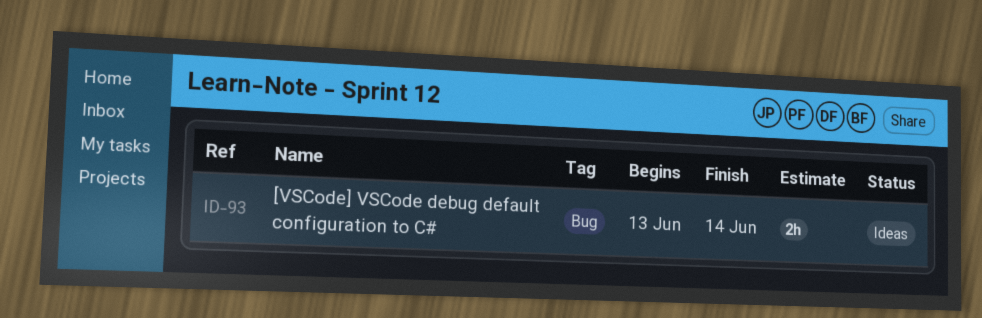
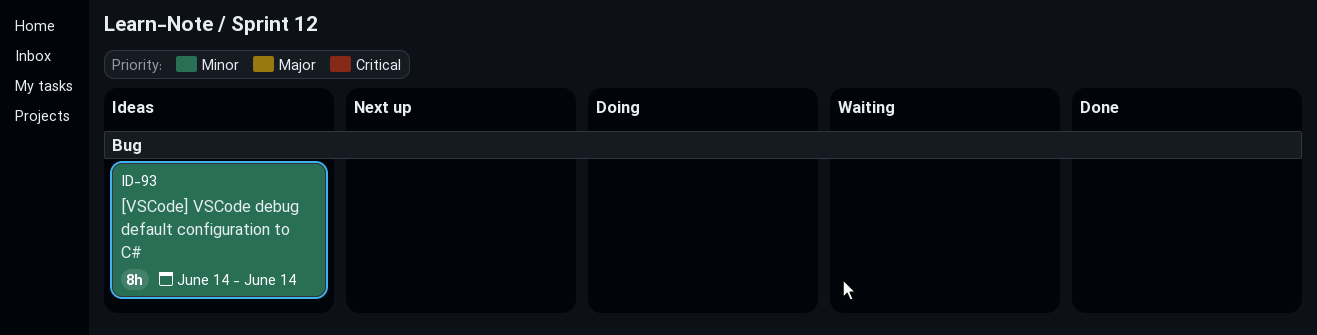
ID-93, estimate: 2h -> 8h
ID-93, start: Jun 13 -> Jun 14

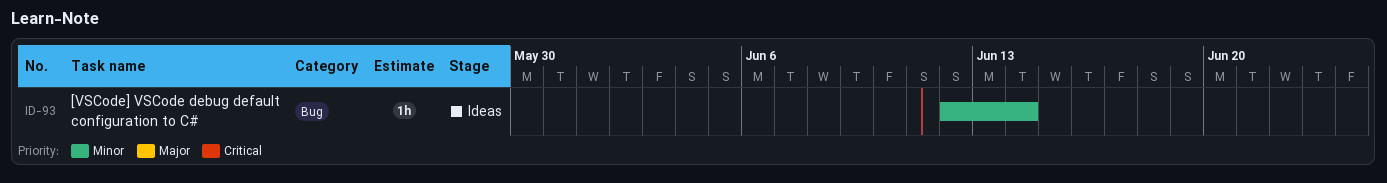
ID-93, estimate: 8h -> 1h
ID-93, start: Jun 14 -> Jun 12

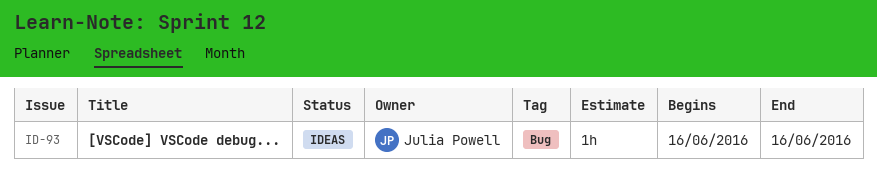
ID-93, start: Jun 12 -> Jun 16
ID-93, due: Jun 14 -> Jun 16

